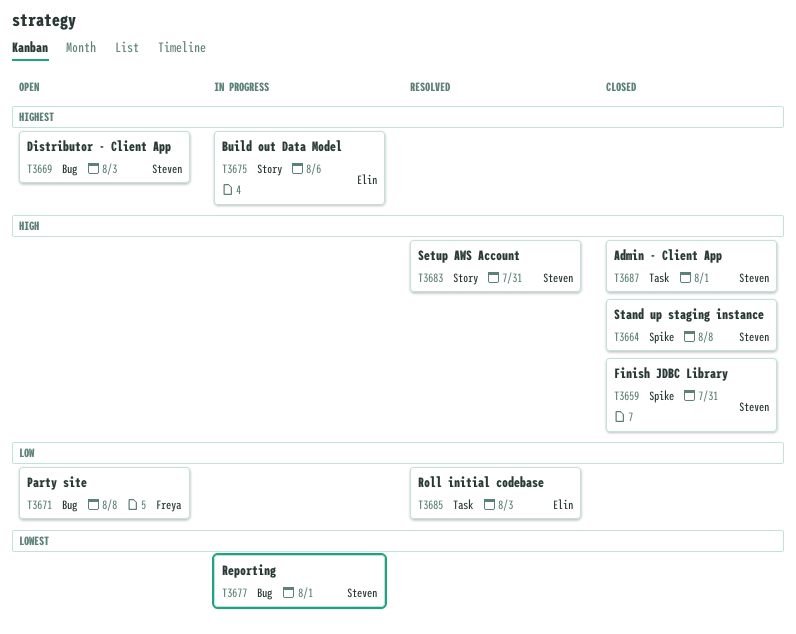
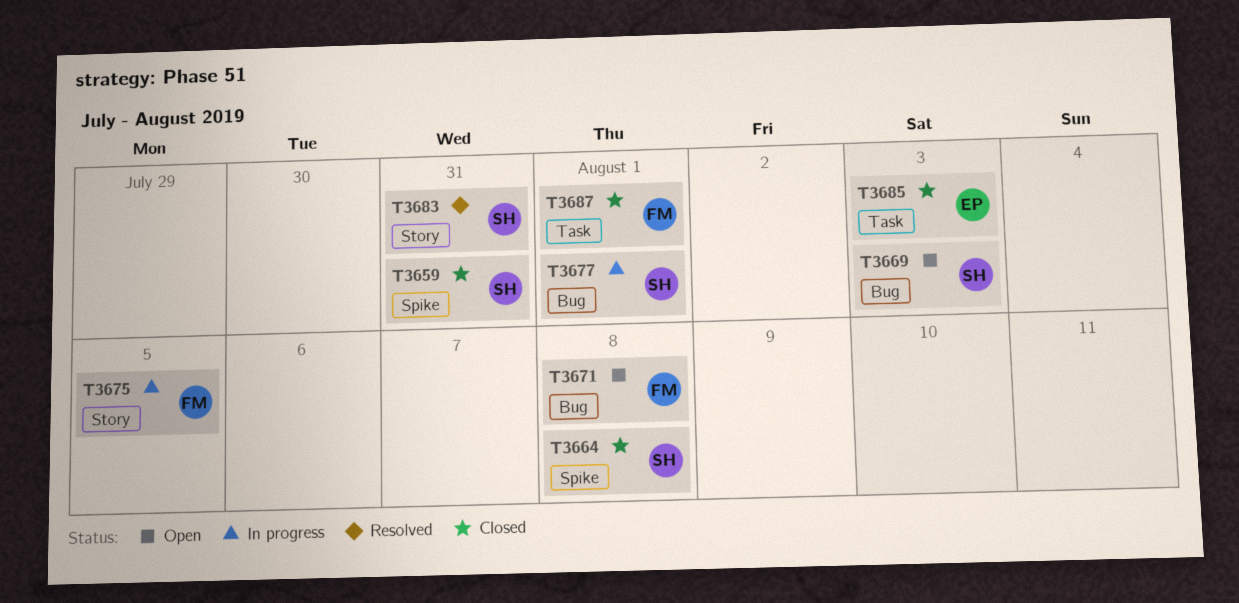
T3675, owner: Elin -> Freya
T3675, due: Aug 6 -> Aug 5
T3685, status: Resolved -> Closed
T3687, owner: Steven -> Freya

